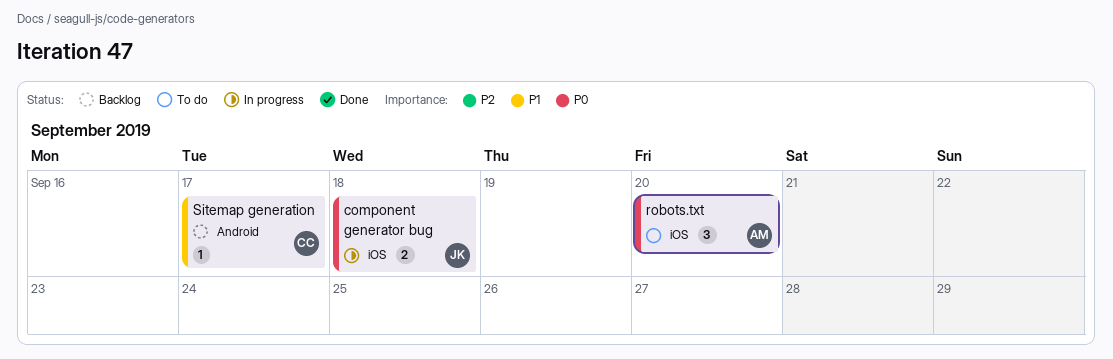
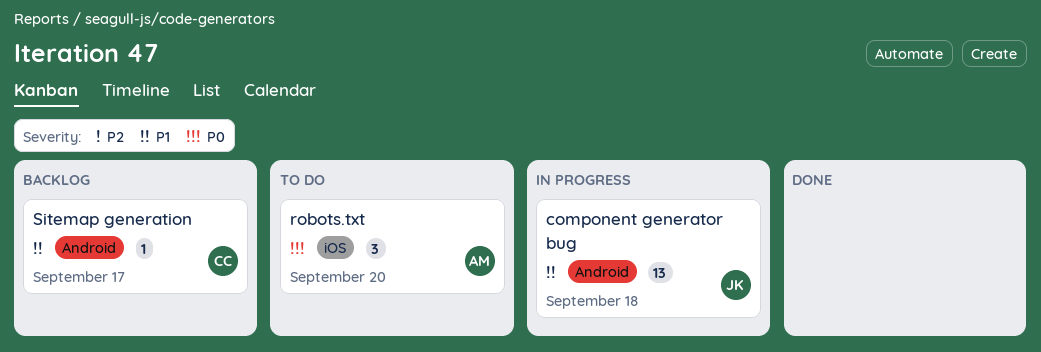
component generator bug, priority: P0 -> P1
component generator bug, label: iOS -> Android
component generator bug, estimate: 2 -> 13

